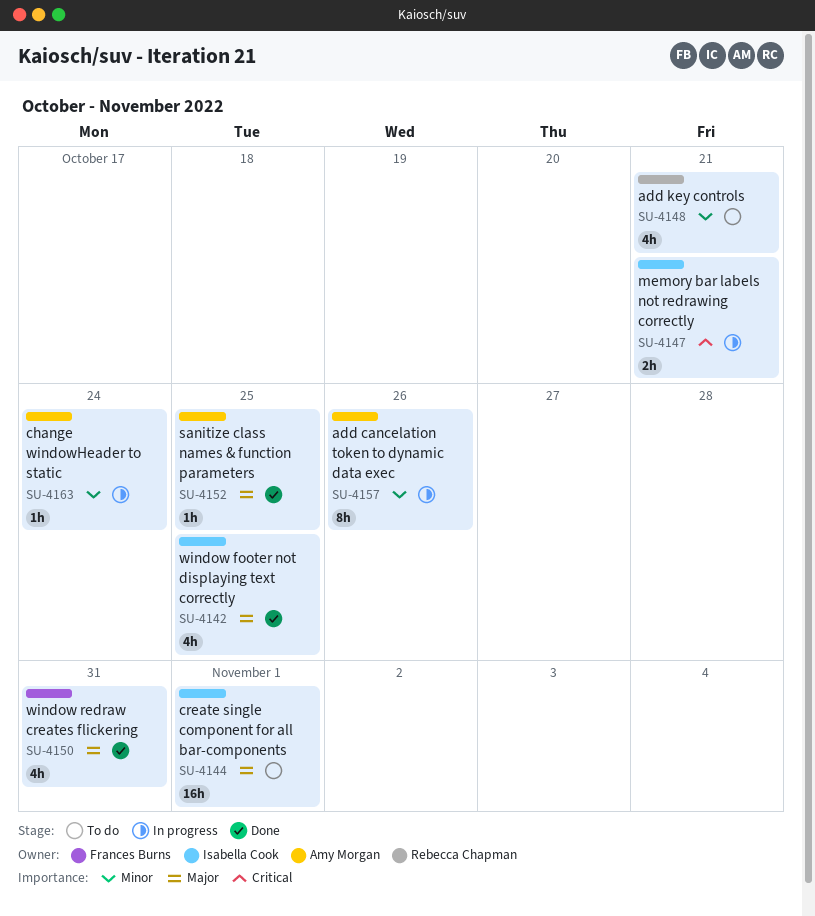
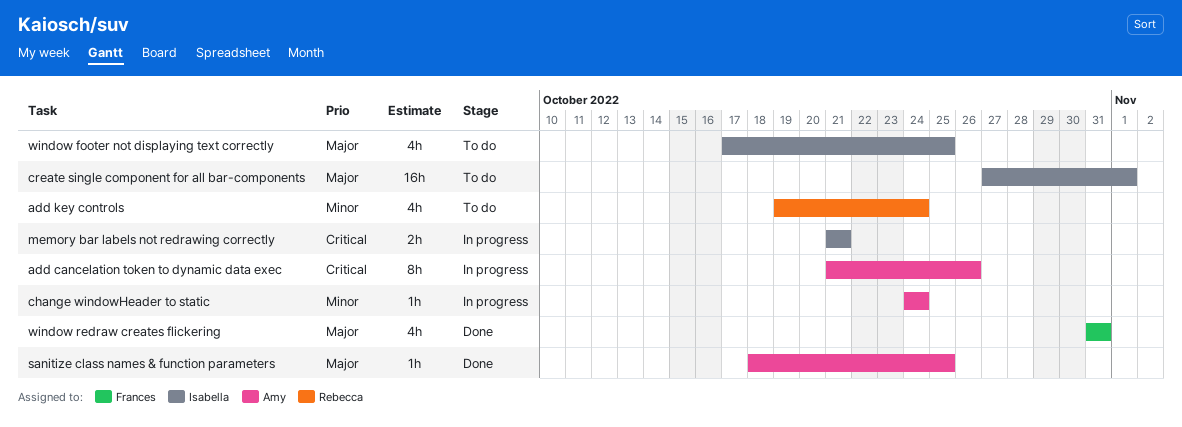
add cancelation token to dynamic data exec, priority: Minor -> Critical
add key controls, due: Oct 21 -> Oct 24
window footer not displaying text correctly, status: Done -> To do

